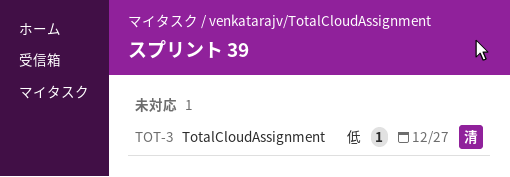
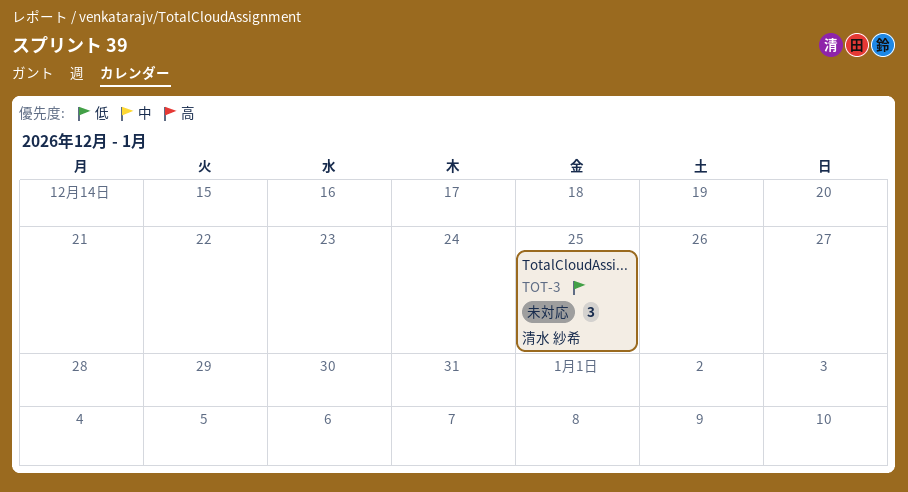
TOT-3, estimate: 1 -> 3
TOT-3, due: Dec 27 -> Dec 25

